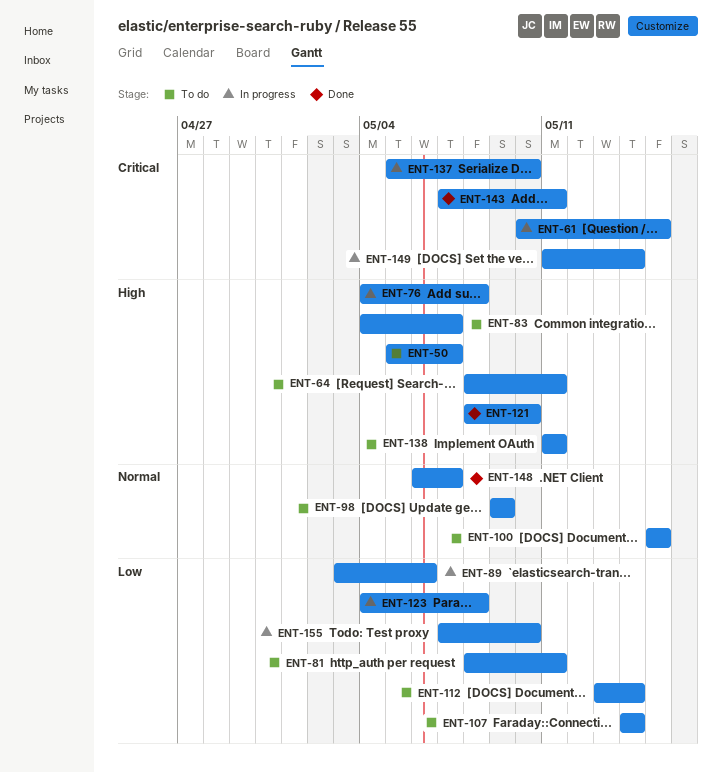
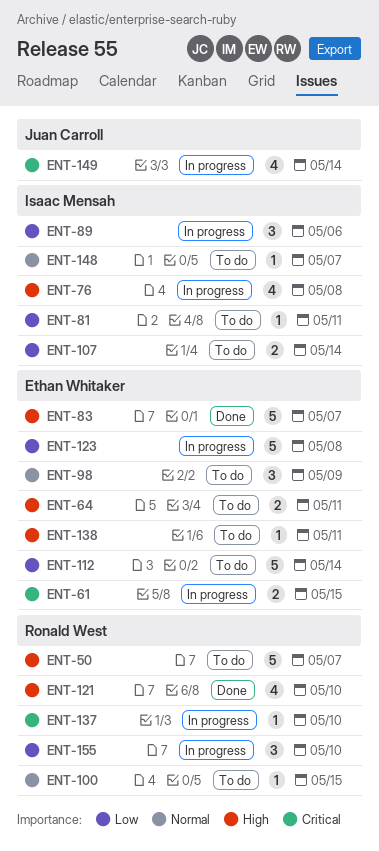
ENT-83, status: To do -> Done
ENT-143: present -> none
ENT-148, status: Done -> To do

